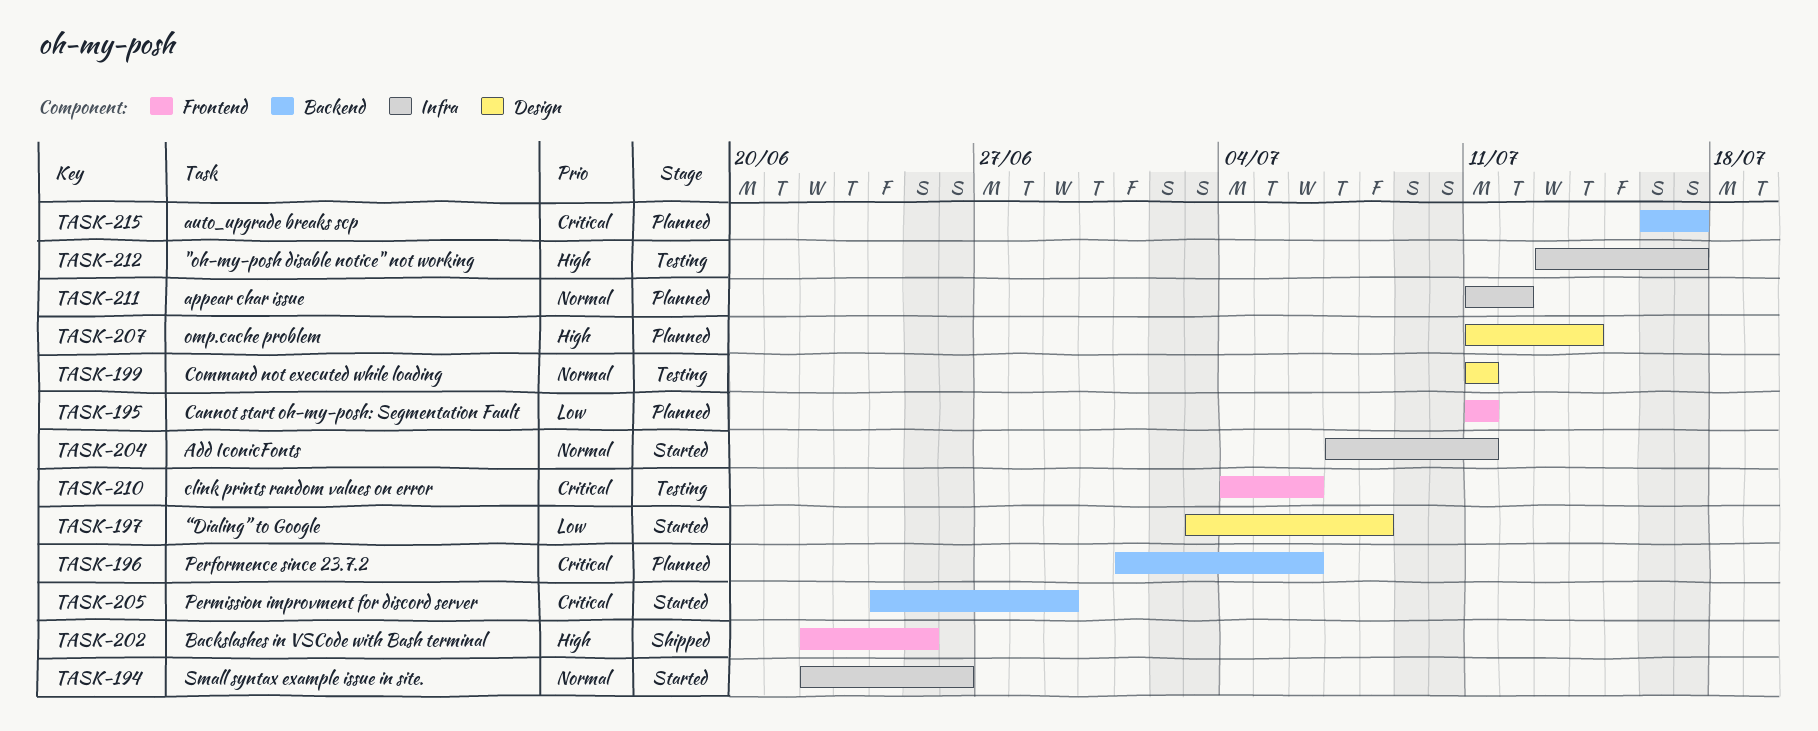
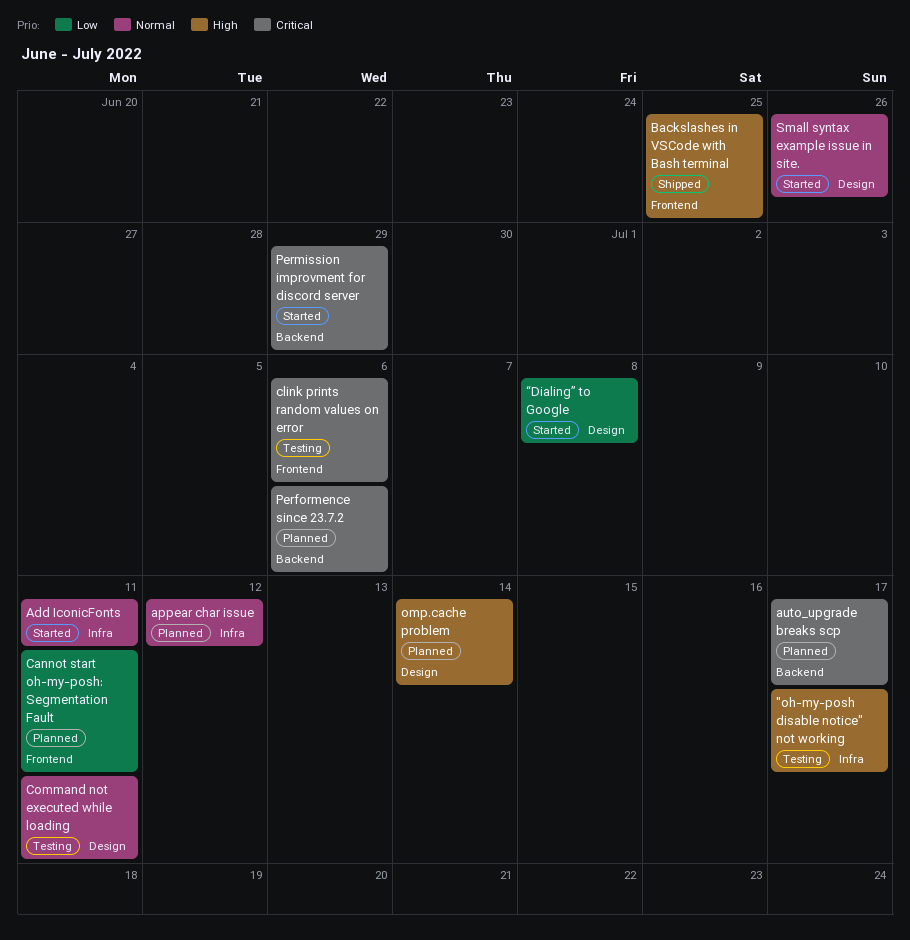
Small syntax example issue in site., label: Infra -> Design

